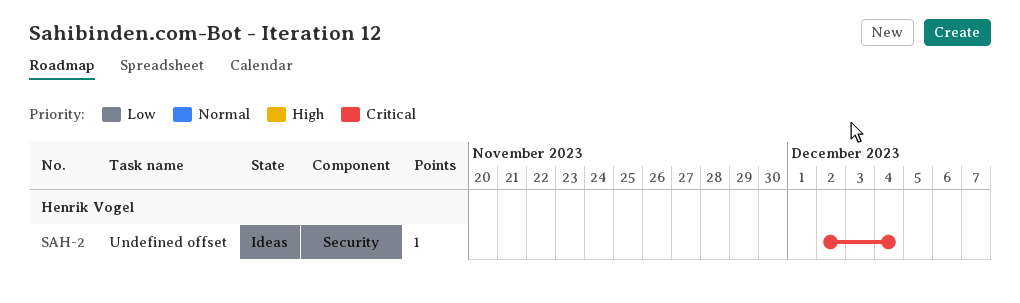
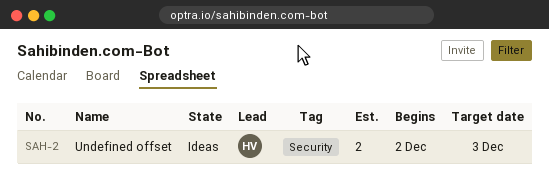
SAH-2, estimate: 1 -> 2
SAH-2, due: Dec 4 -> Dec 3

